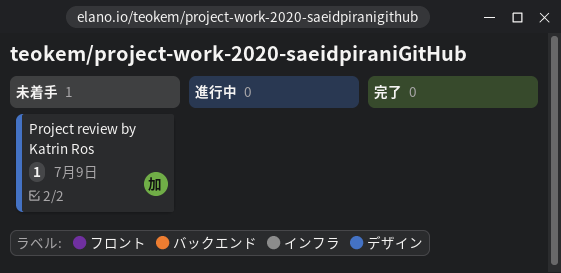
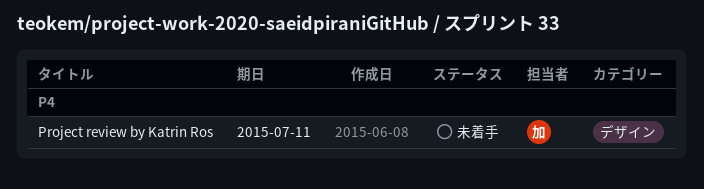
Project review by Katrin Ros, due: Jul 9 -> Jul 11

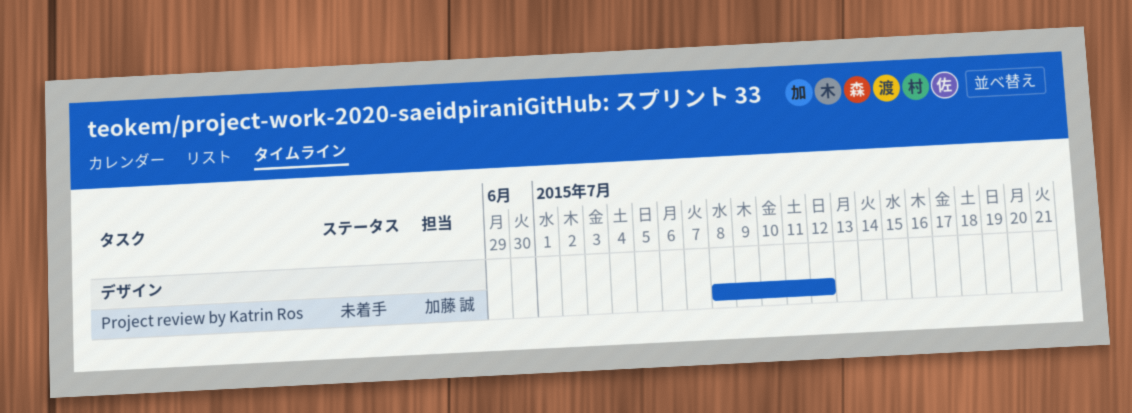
Project review by Katrin Ros, due: Jul 11 -> Jul 12

